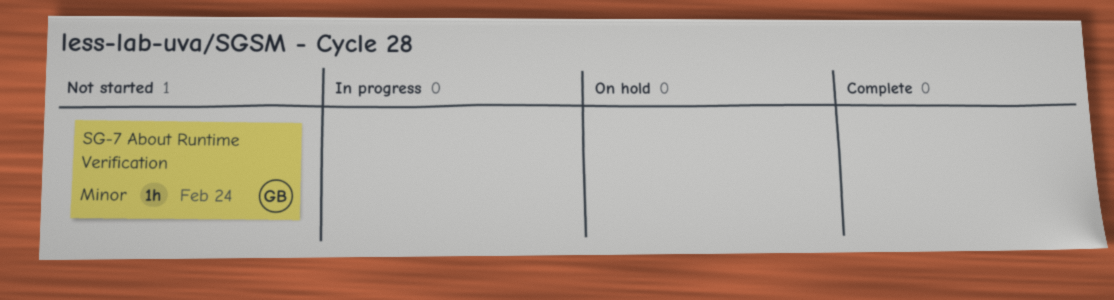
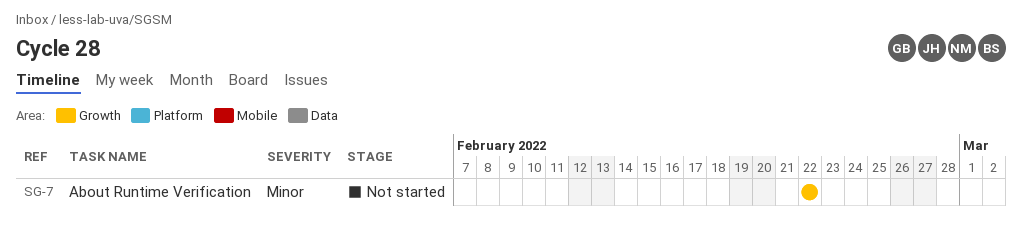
SG-7, due: Feb 24 -> Feb 22

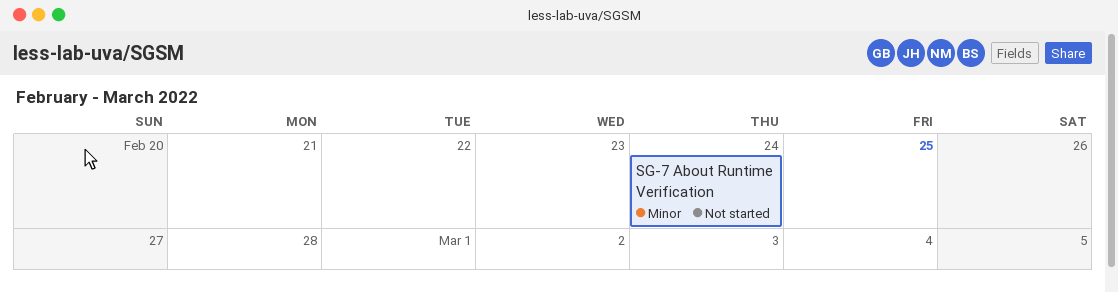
SG-7, due: Feb 22 -> Feb 24

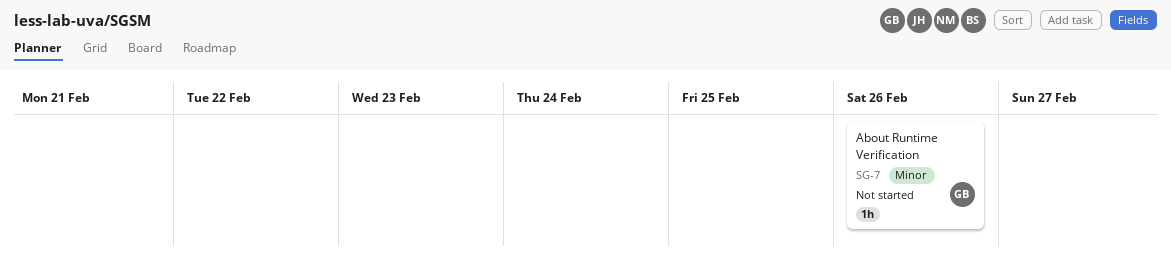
SG-7, due: Feb 24 -> Feb 26

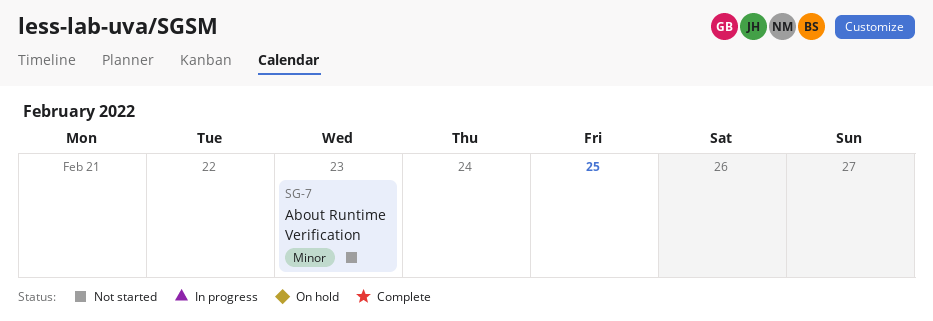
SG-7, due: Feb 26 -> Feb 23

